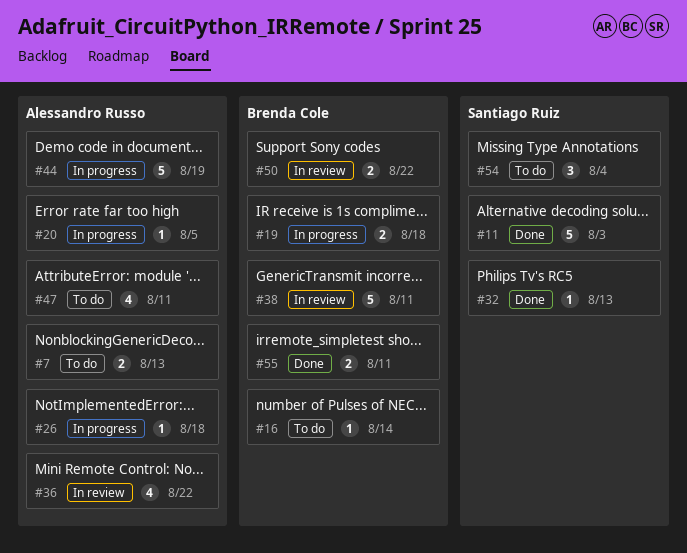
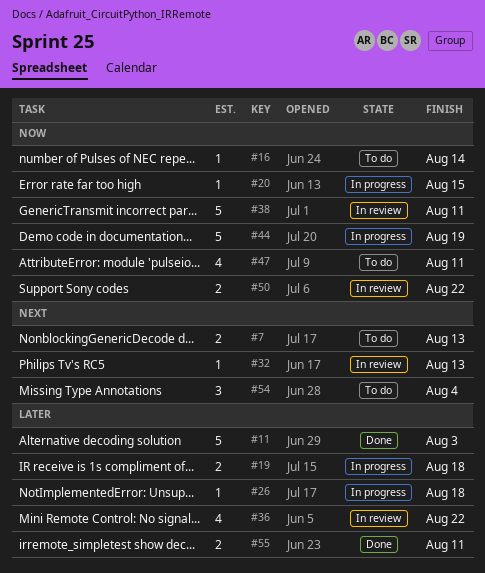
#20, due: Aug 5 -> Aug 15
#32, status: Done -> In review

